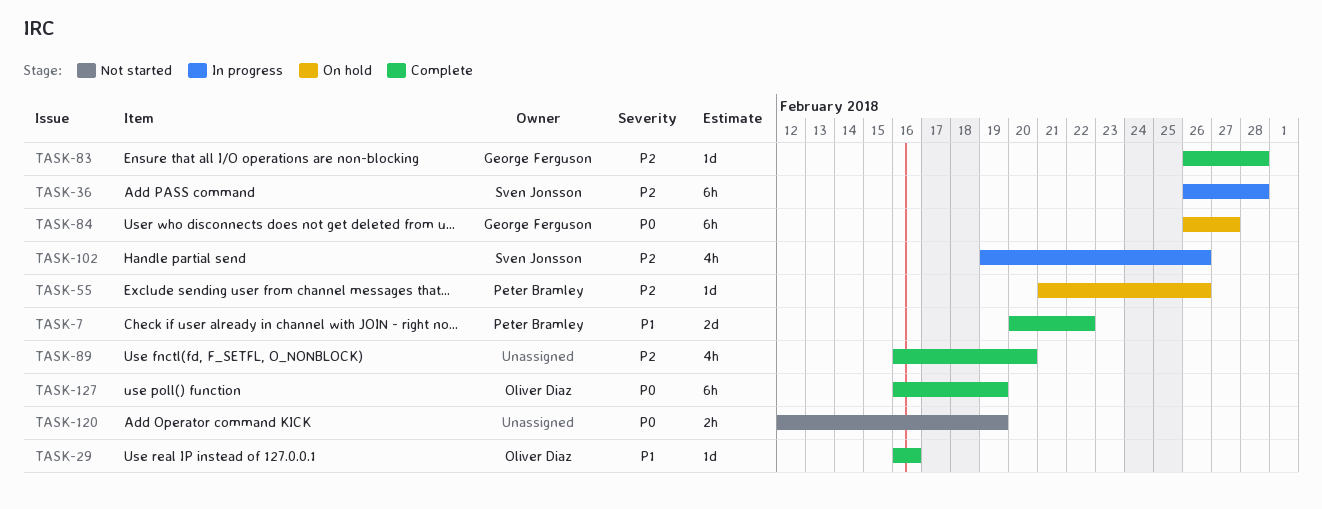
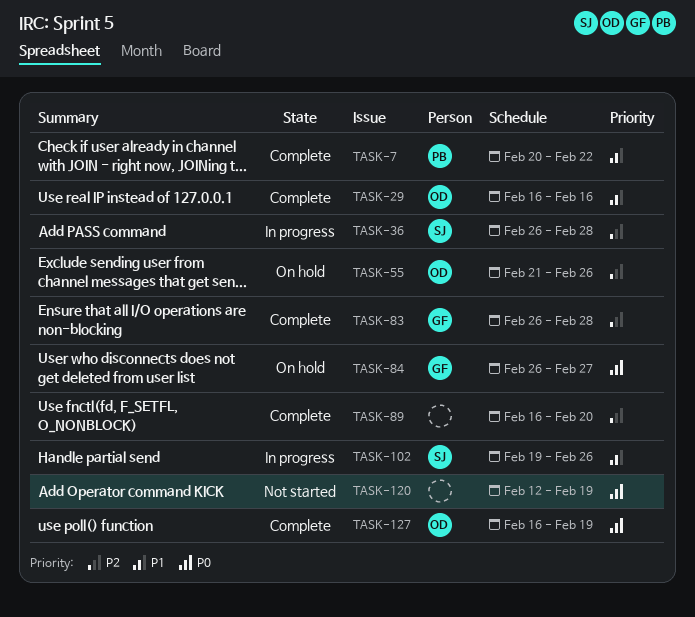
TASK-55, owner: Peter Bramley -> Oliver Diaz
TASK-102, priority: P2 -> P1

